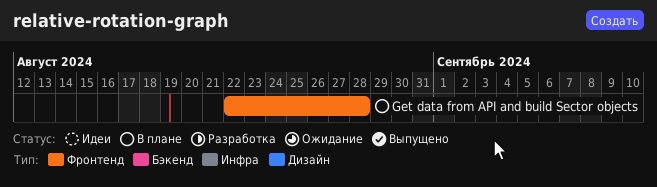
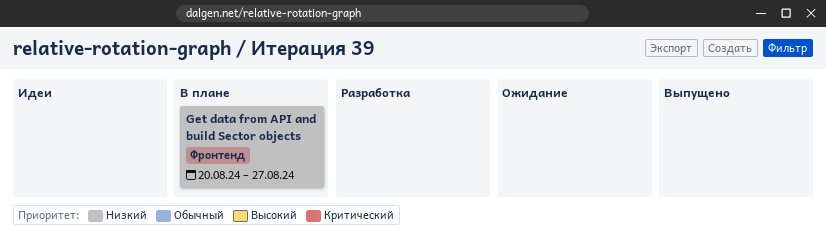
Get data from API and build Sector objects, start: Aug 22 -> Aug 20
Get data from API and build Sector objects, due: Aug 28 -> Aug 27

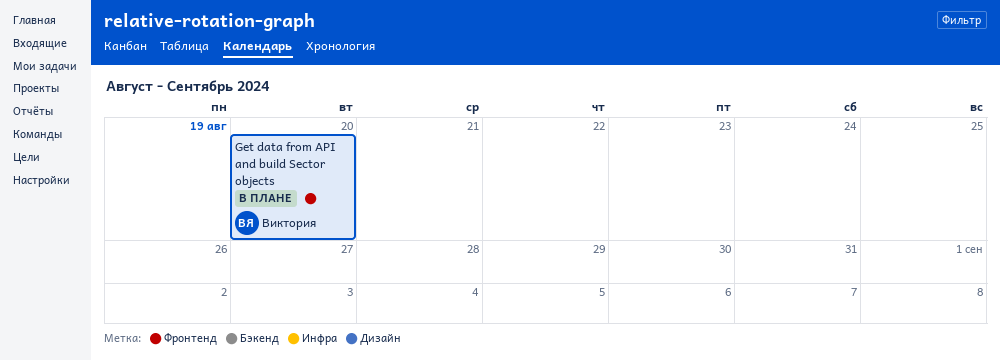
Get data from API and build Sector objects, due: Aug 27 -> Aug 20

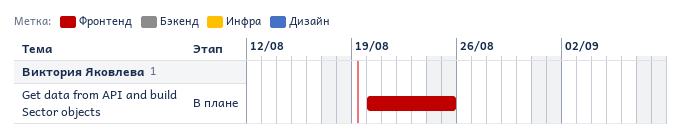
Get data from API and build Sector objects, due: Aug 20 -> Aug 25

